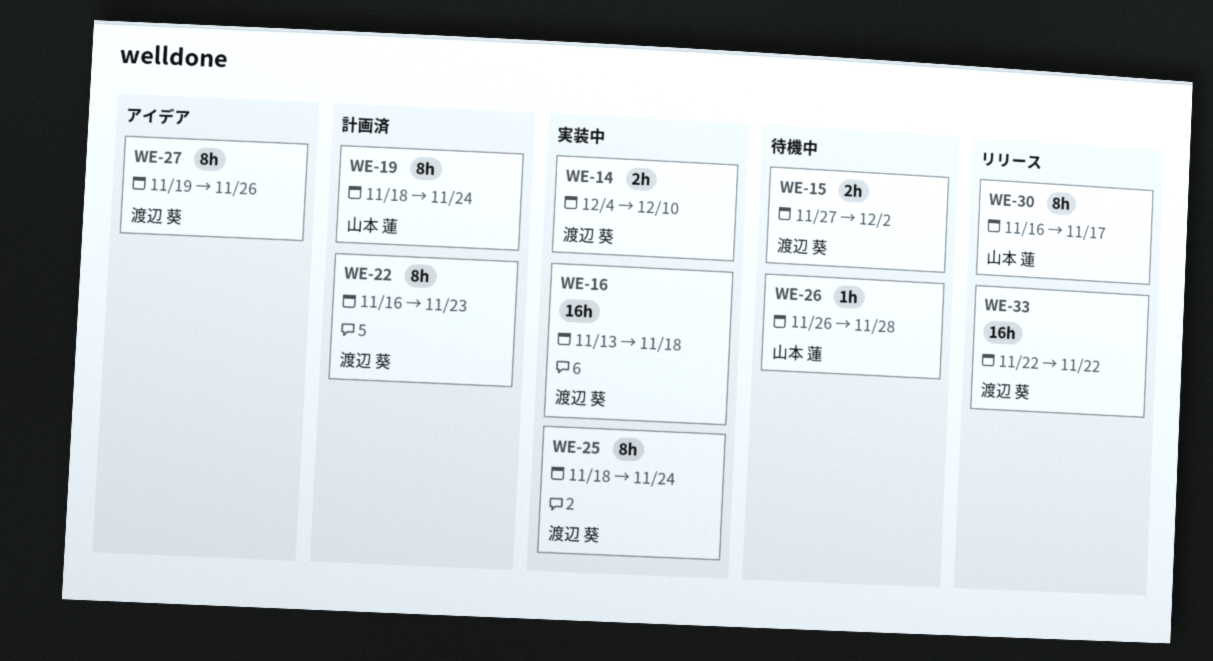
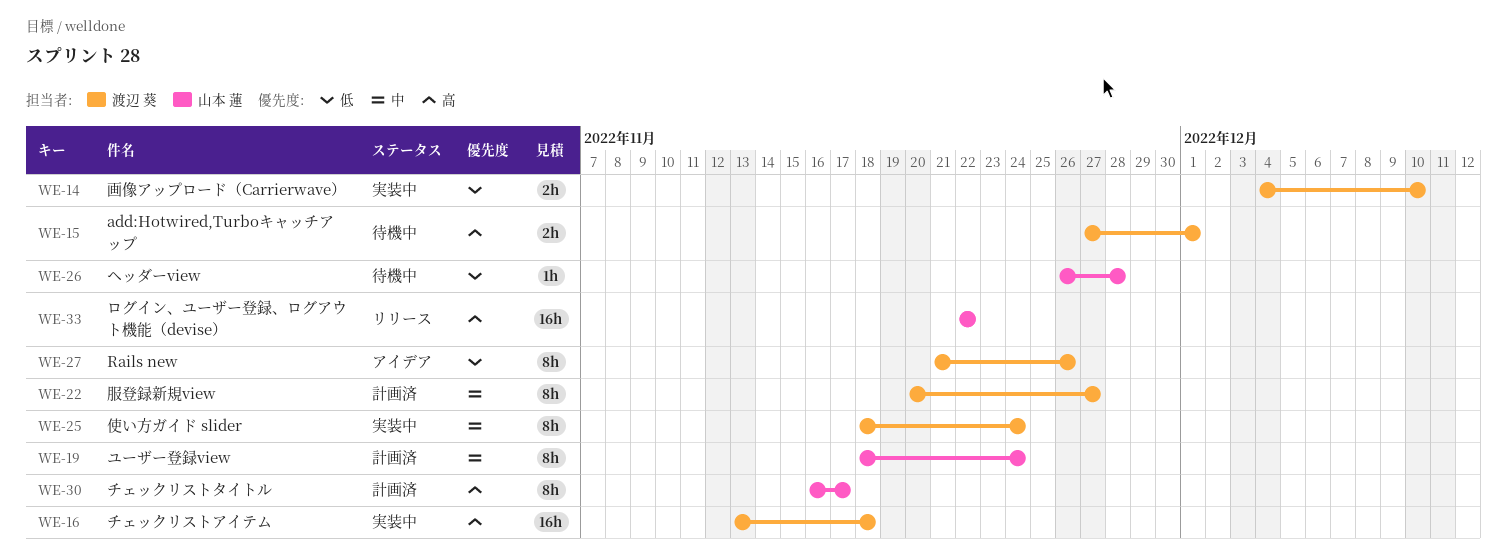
WE-15, due: Dec 2 -> Dec 1
WE-22, start: Nov 16 -> Nov 20
WE-22, due: Nov 23 -> Nov 27
WE-27, start: Nov 19 -> Nov 21
WE-30, status: リリース -> 計画済
WE-33, owner: 渡辺 葵 -> 山本 蓮

